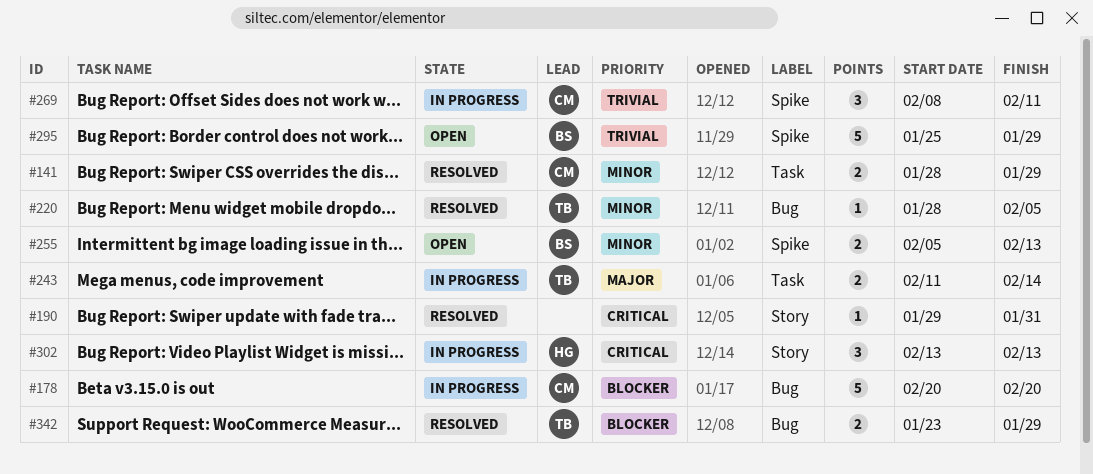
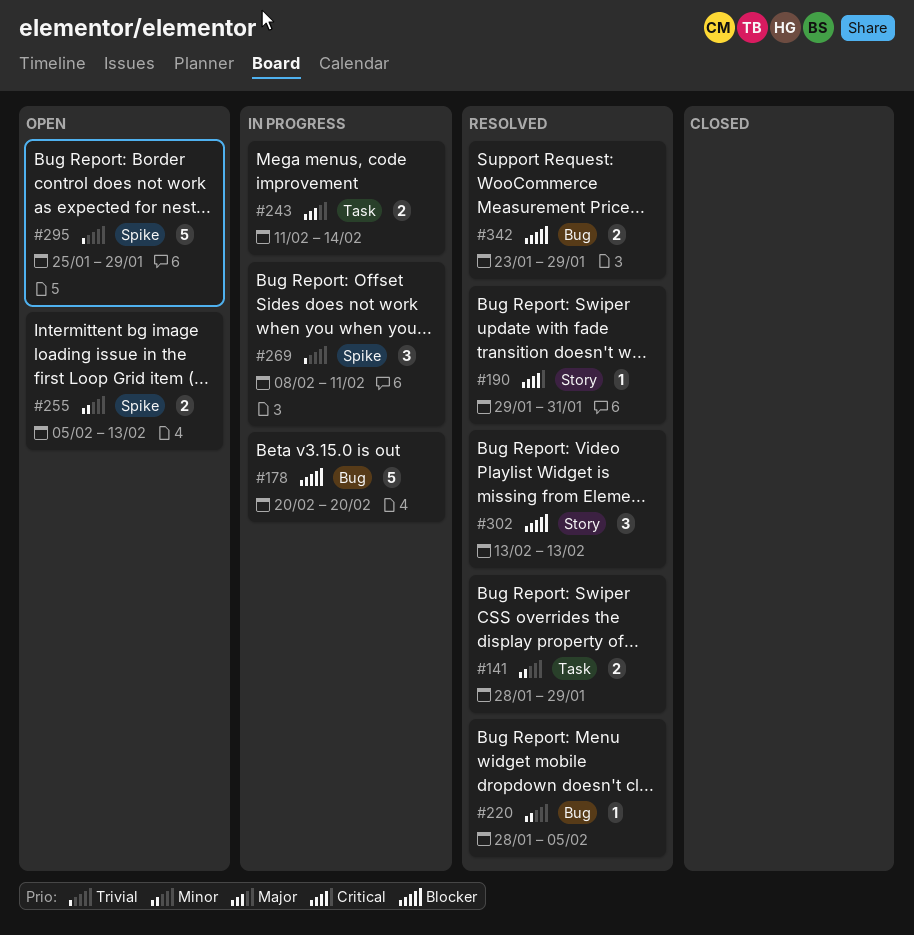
#302, status: In progress -> Resolved
#302, priority: Critical -> Blocker

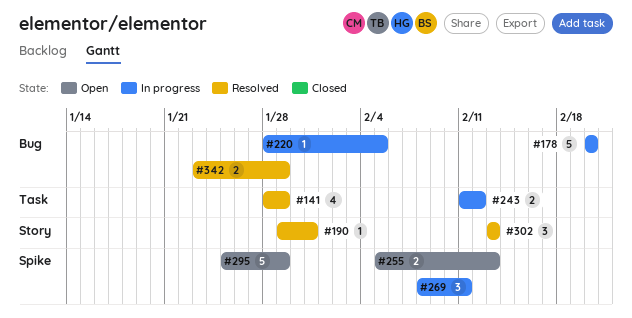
#141, estimate: 2 -> 4
#220, status: Resolved -> In progress
#243, due: Feb 14 -> Feb 12

